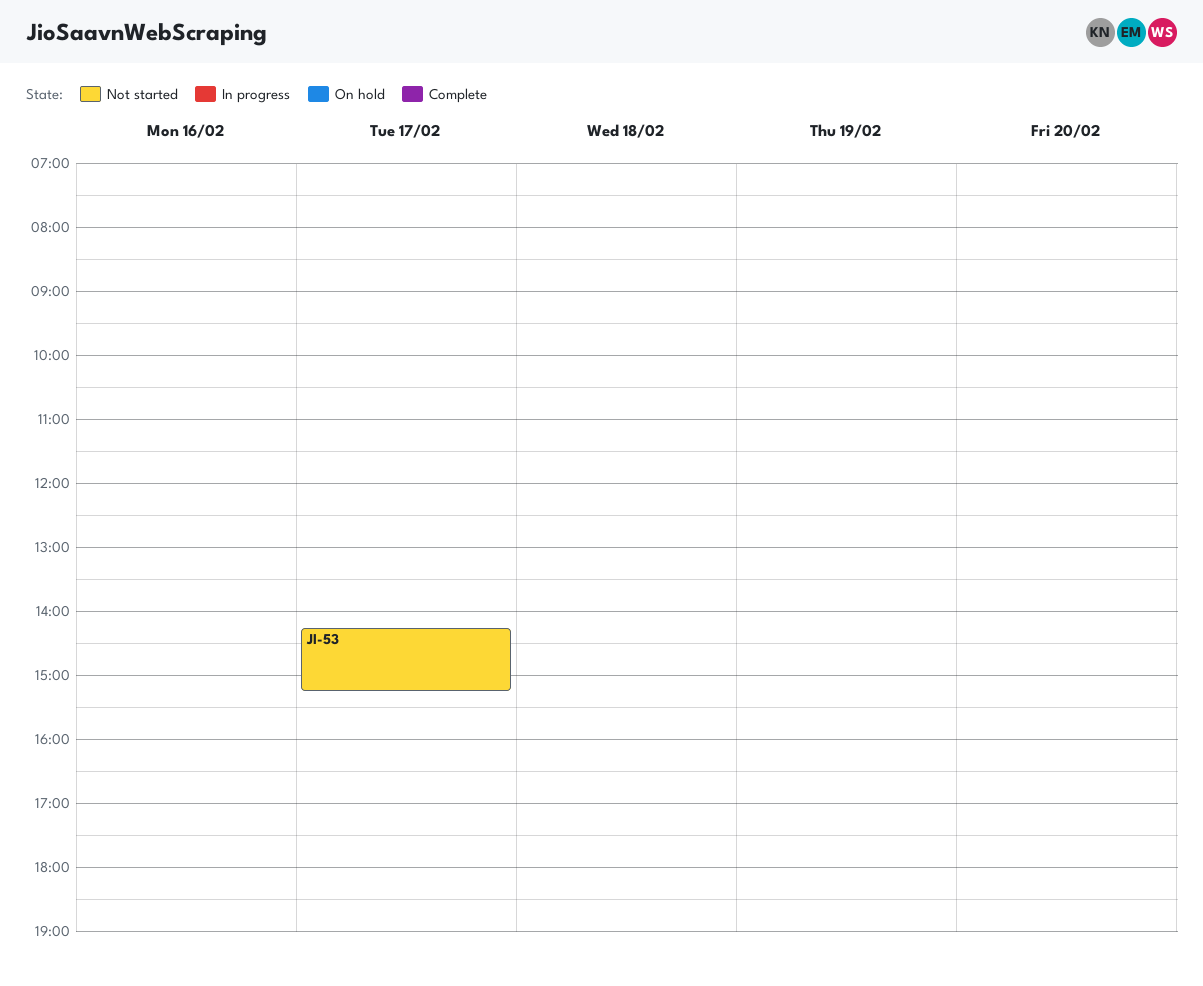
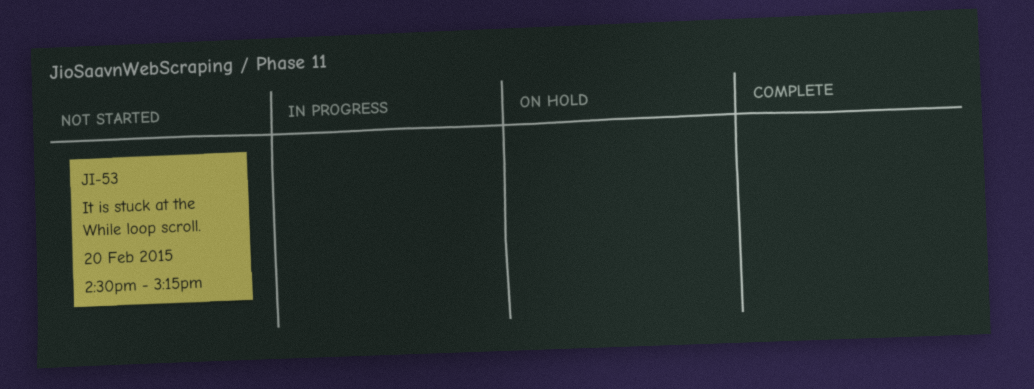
JI-53, day: Feb 17 -> Feb 20
JI-53, begins: 14:15 -> 14:30

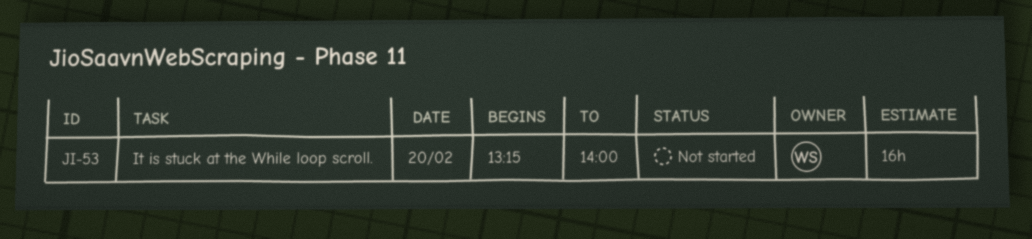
JI-53, begins: 14:30 -> 13:15
JI-53, ends: 15:15 -> 14:00

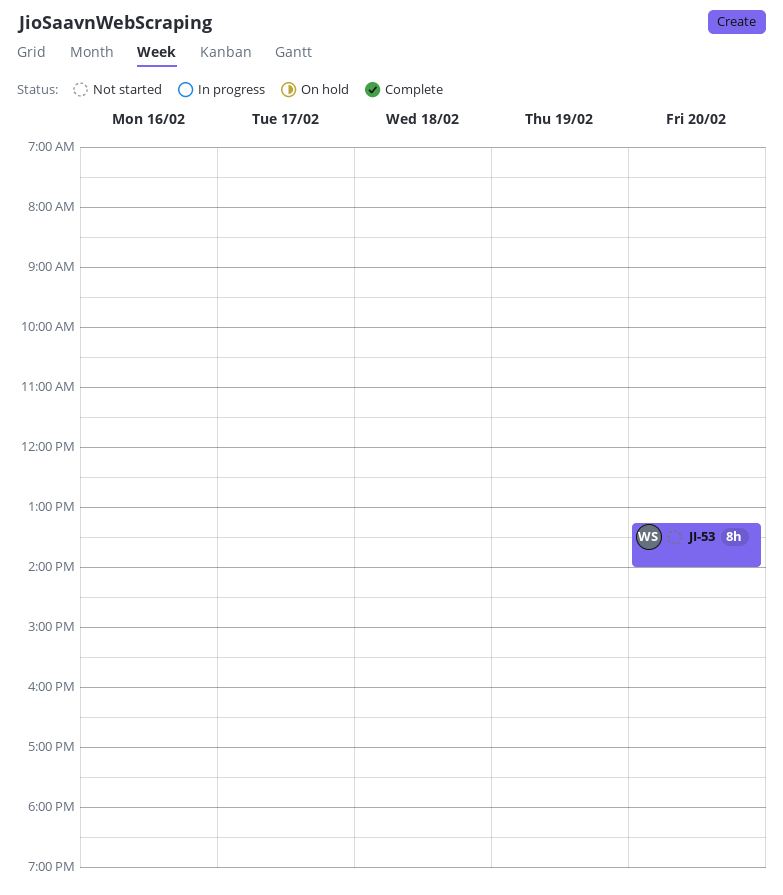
JI-53, estimate: 16h -> 8h

